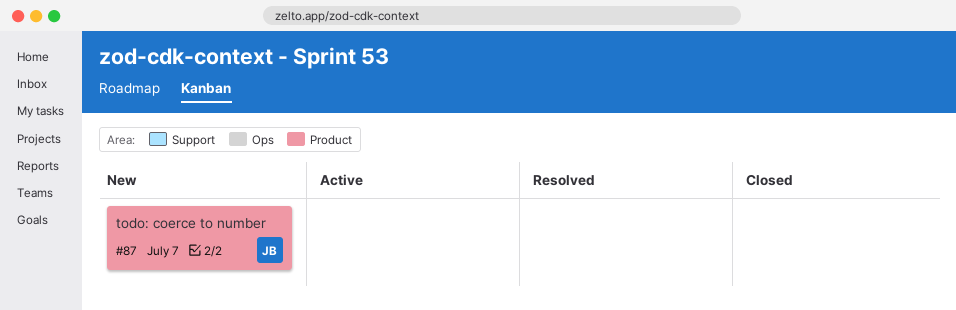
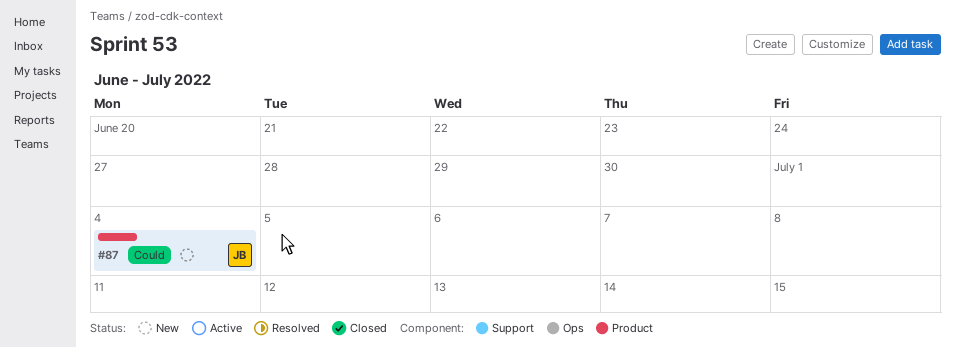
#87, due: Jul 7 -> Jul 4

